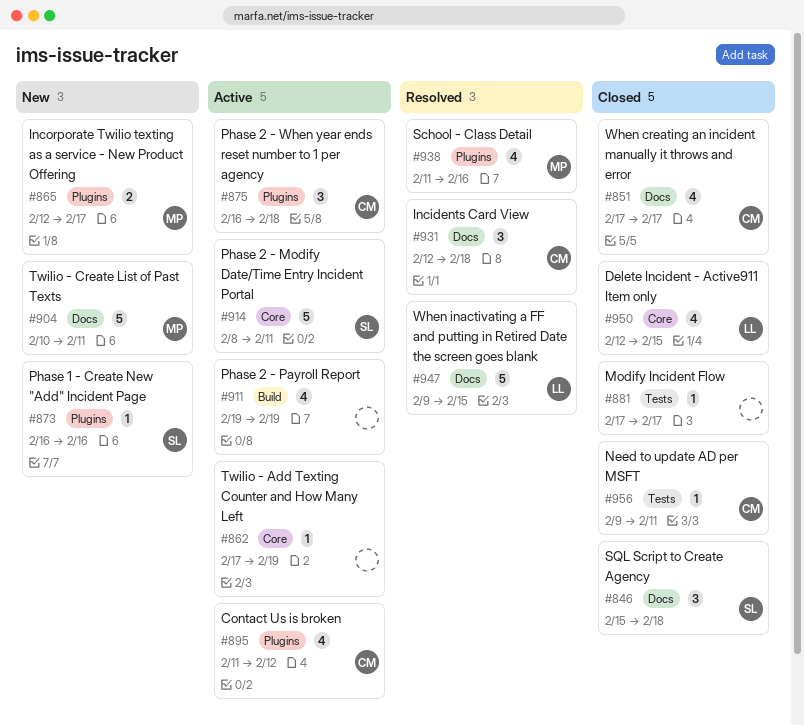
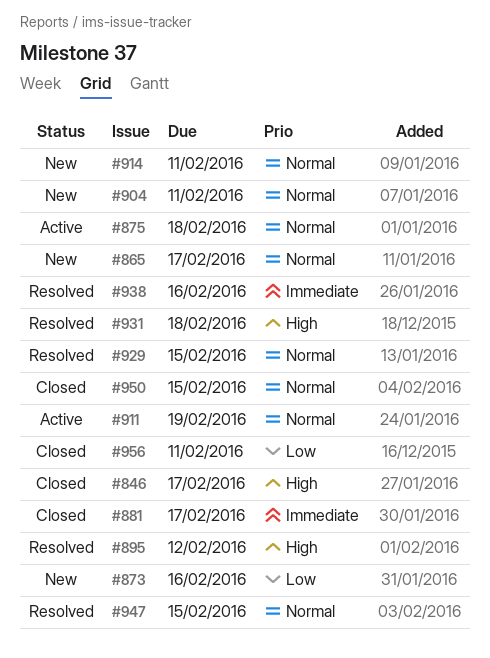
#846, due: Feb 18 -> Feb 17
#851: present -> none
#862: present -> none
#895, status: Active -> Resolved
#914, status: Active -> New
#929: none -> present

